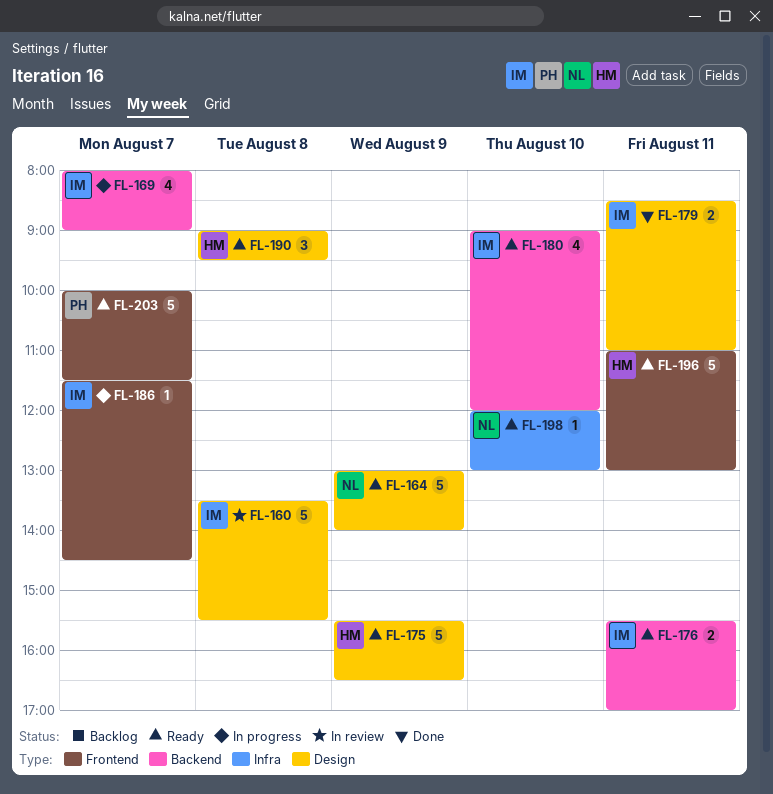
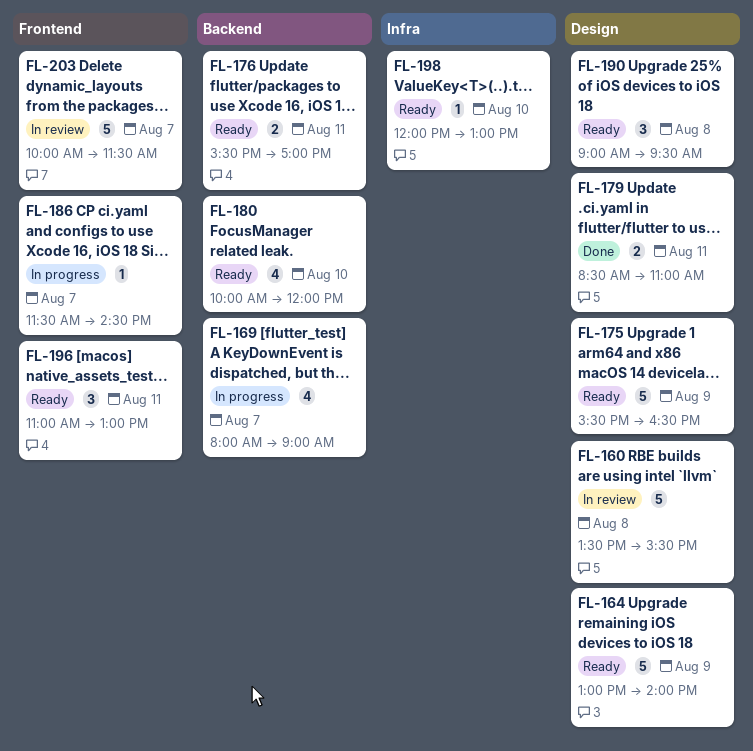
FL-180, begins: 09:00 -> 10:00
FL-196, estimate: 5 -> 3
FL-203, status: Ready -> In review

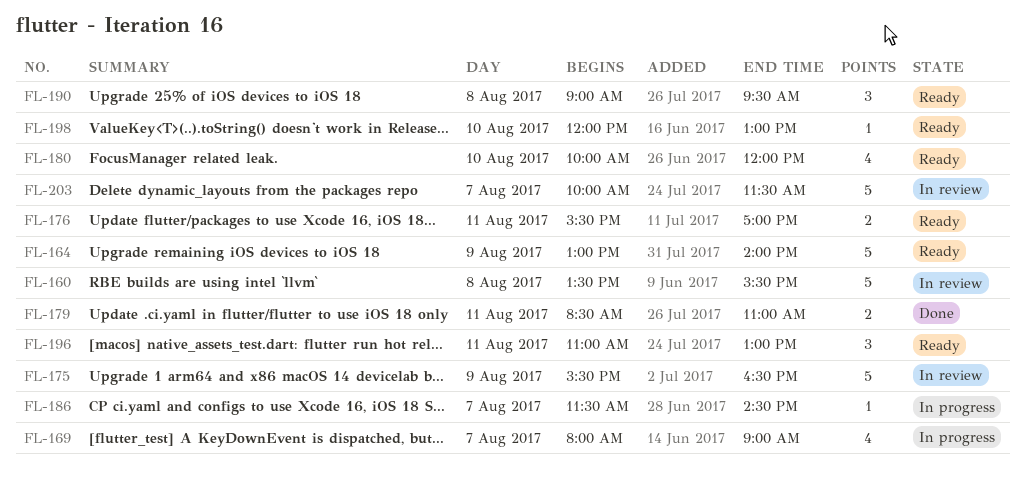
FL-175, status: Ready -> In review

